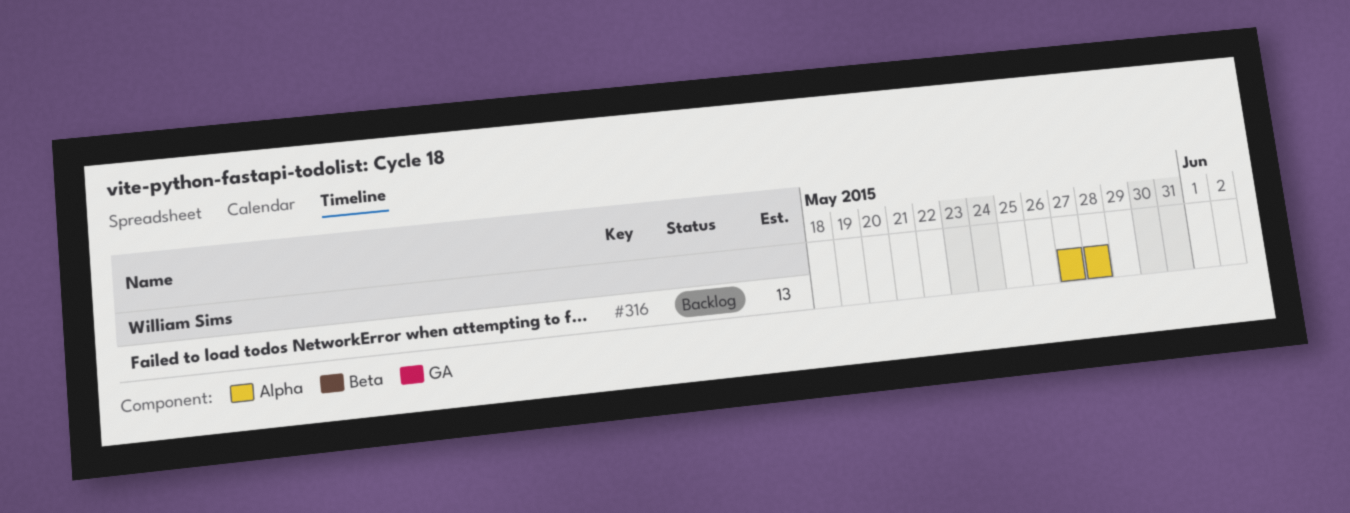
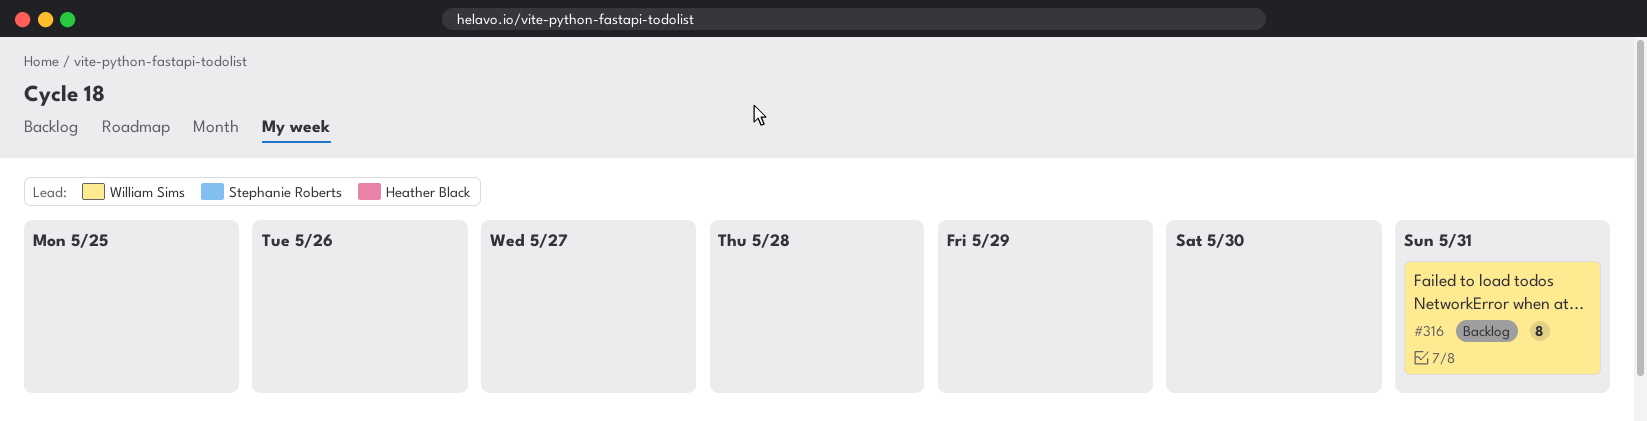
#316, estimate: 13 -> 8
#316, due: May 28 -> May 31

